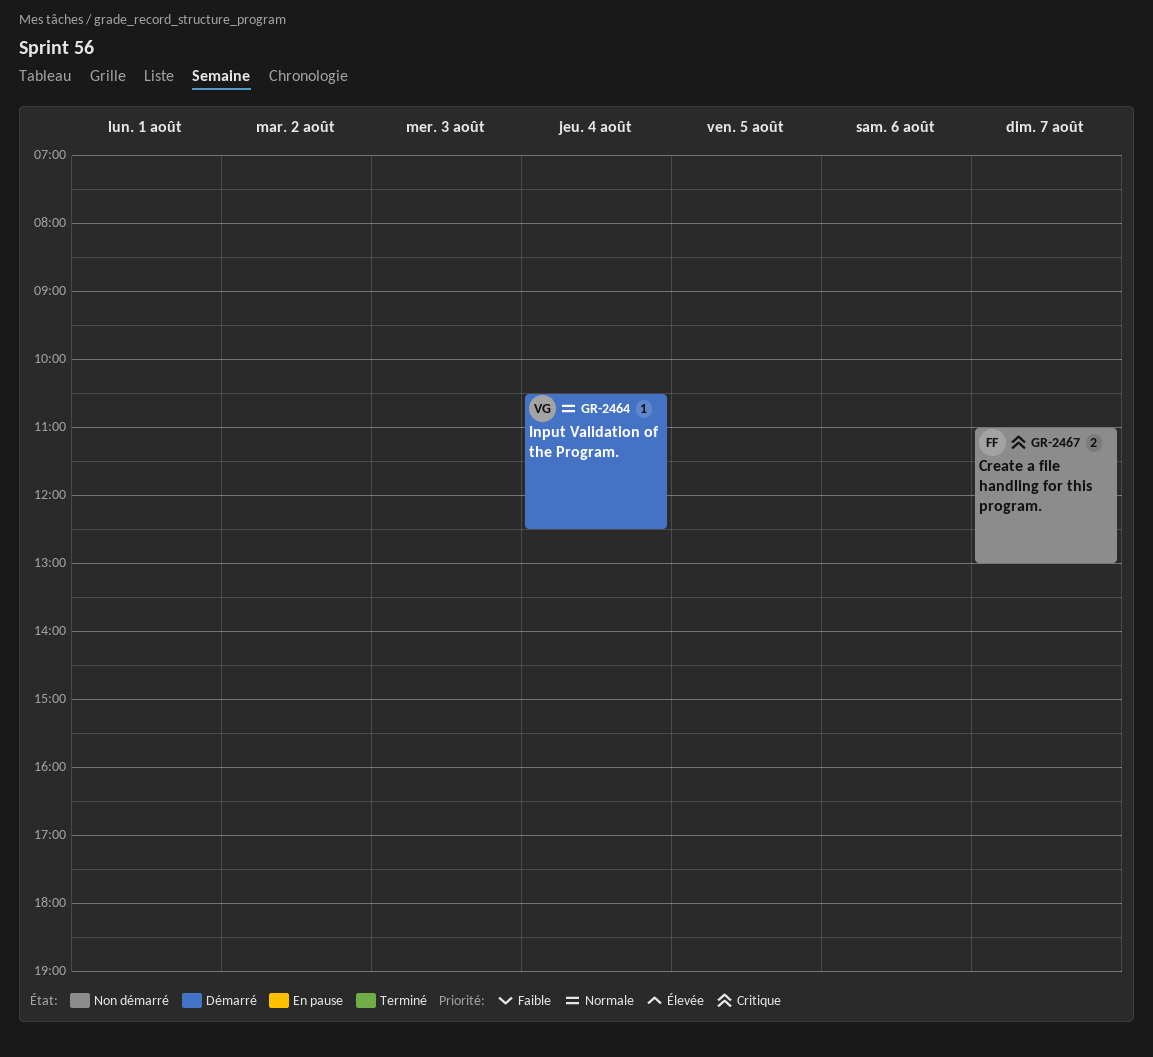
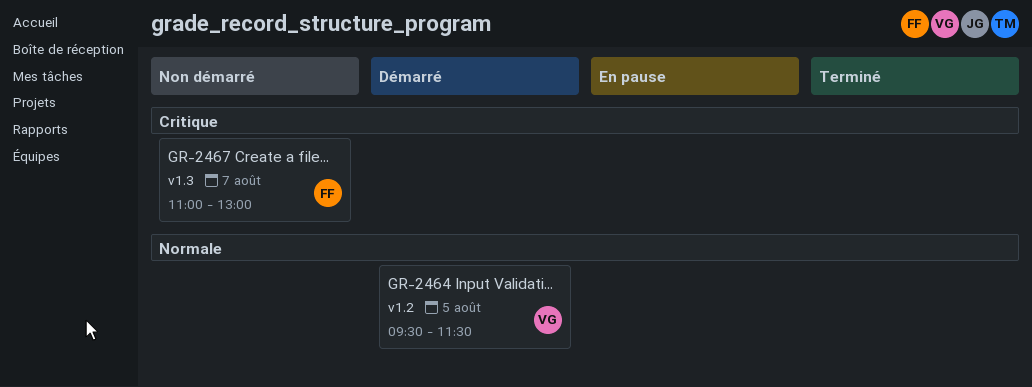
GR-2464, day: Aug 4 -> Aug 5
GR-2464, begins: 10:30 -> 09:30
GR-2464, ends: 12:30 -> 11:30

